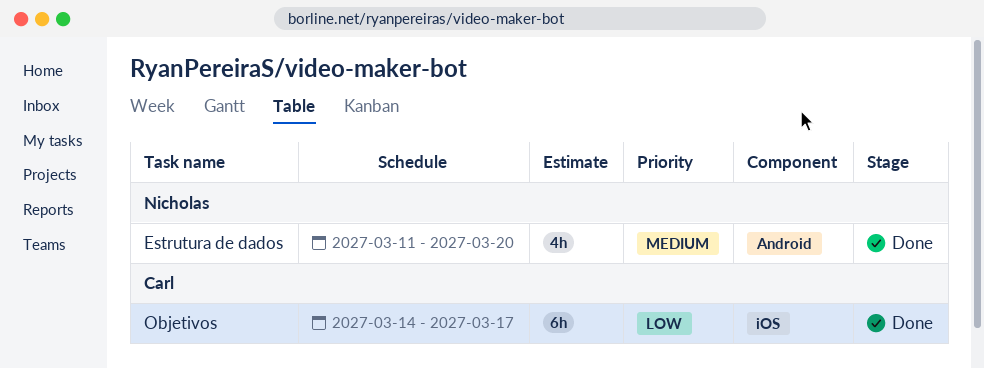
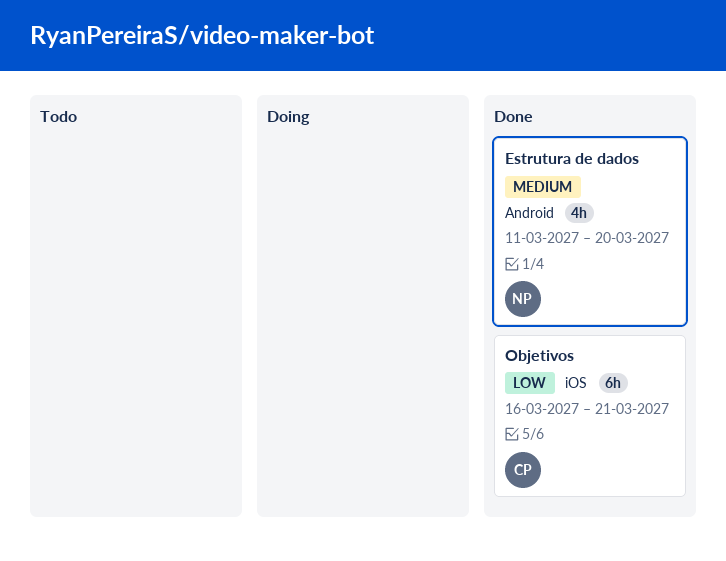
Objetivos, start: Mar 14 -> Mar 16
Objetivos, due: Mar 17 -> Mar 21

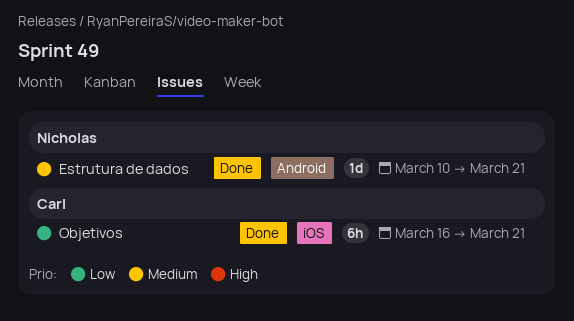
Estrutura de dados, estimate: 4h -> 1d
Estrutura de dados, start: Mar 11 -> Mar 10
Estrutura de dados, due: Mar 20 -> Mar 21

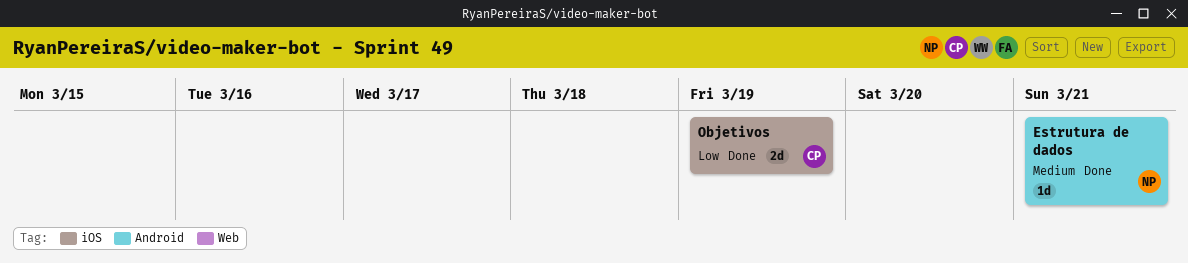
Objetivos, estimate: 6h -> 2d
Objetivos, due: Mar 21 -> Mar 19

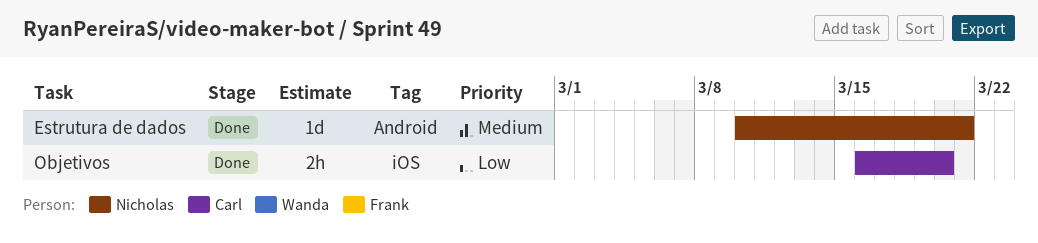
Objetivos, estimate: 2d -> 2h
Objetivos, due: Mar 19 -> Mar 20

